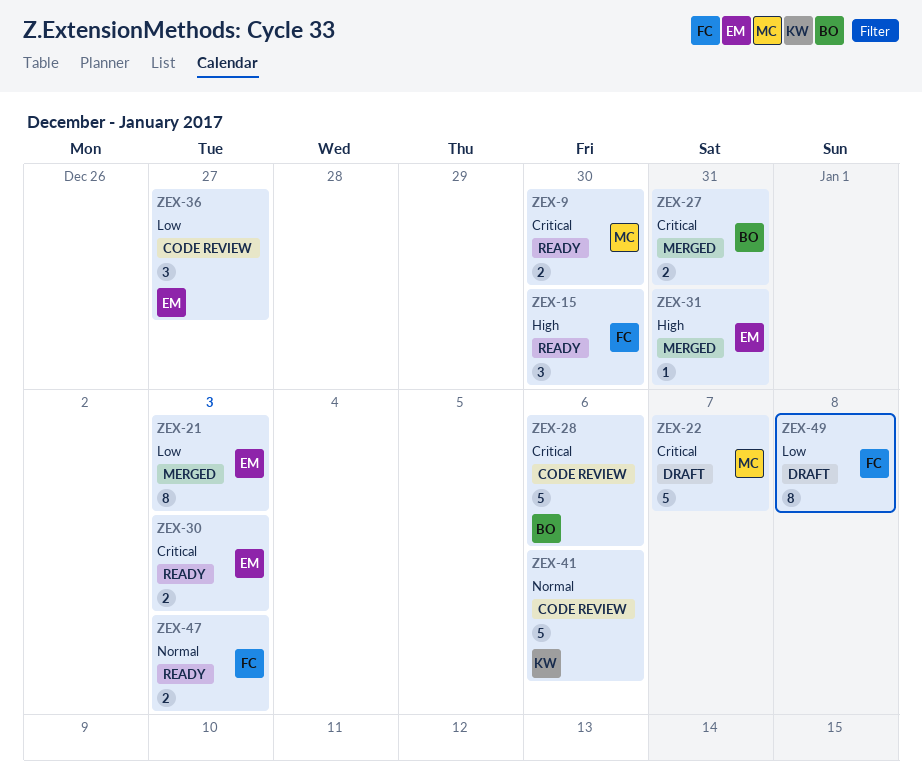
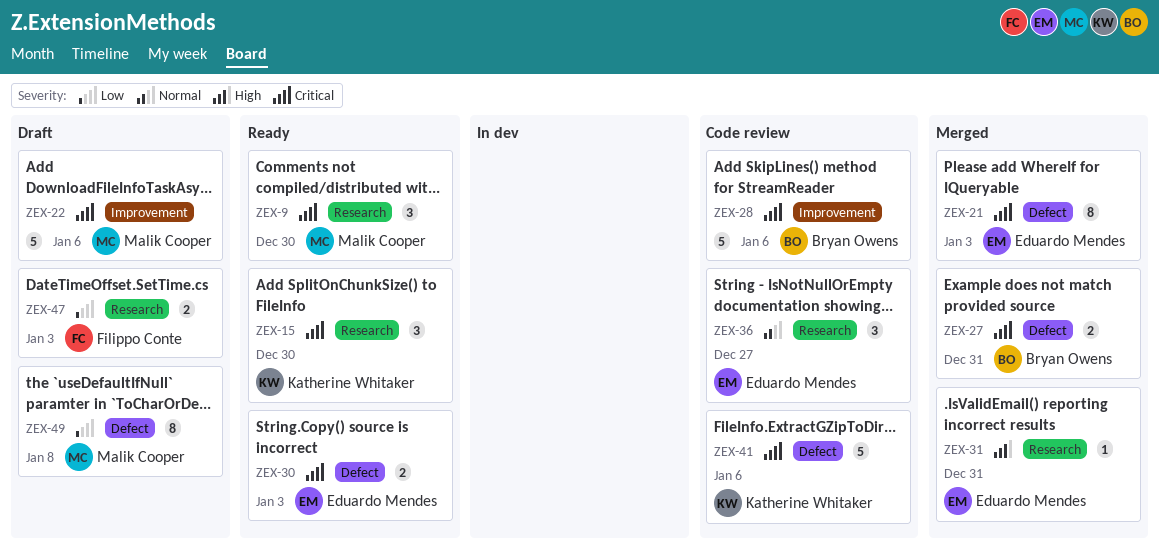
ZEX-9, estimate: 2 -> 3
ZEX-15, owner: Filippo Conte -> Katherine Whitaker
ZEX-15, priority: High -> Critical
ZEX-21, priority: Low -> Critical
ZEX-22, due: Jan 7 -> Jan 6
ZEX-36, priority: Low -> Normal
ZEX-41, priority: Normal -> Critical
ZEX-47, status: Ready -> Draft
ZEX-47, priority: Normal -> Low
ZEX-49, owner: Filippo Conte -> Malik Cooper

